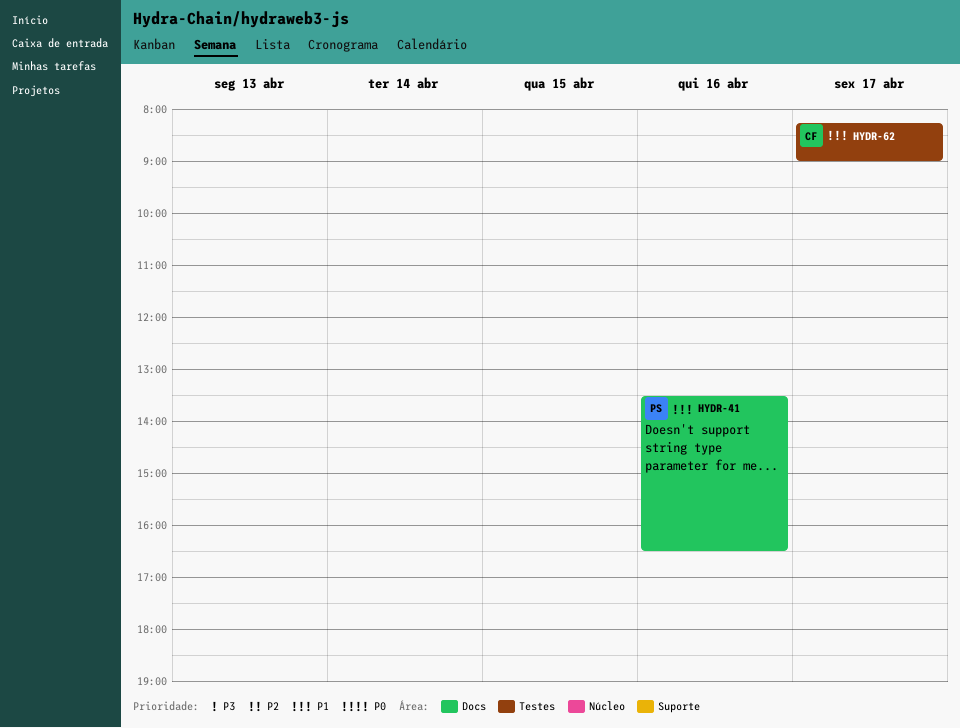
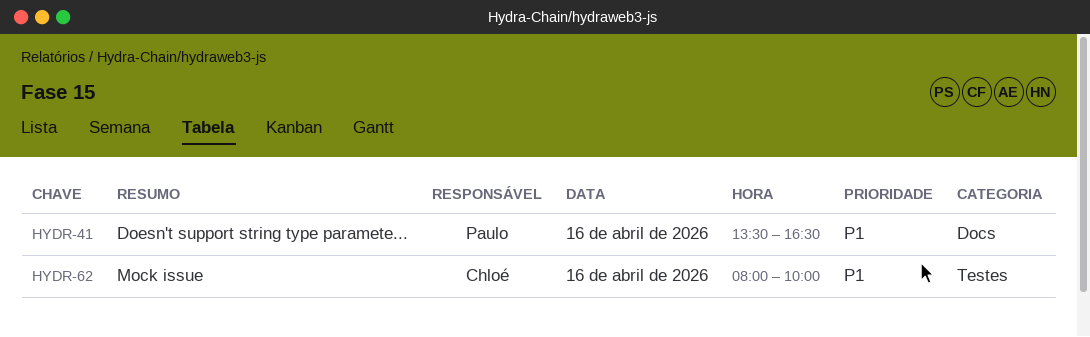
HYDR-62, day: Apr 17 -> Apr 16
HYDR-62, begins: 08:15 -> 08:00
HYDR-62, ends: 09:00 -> 10:00

